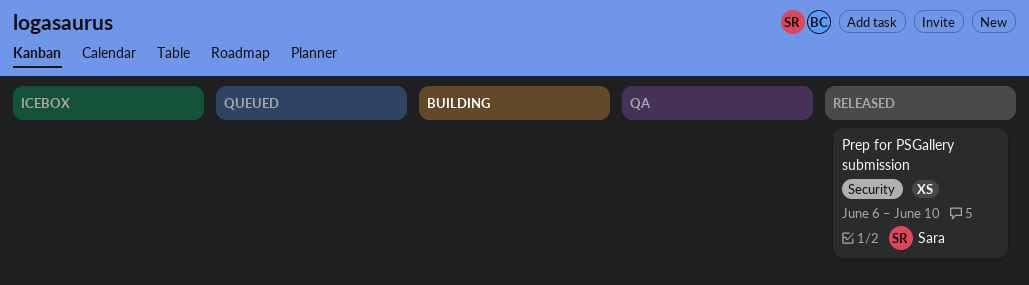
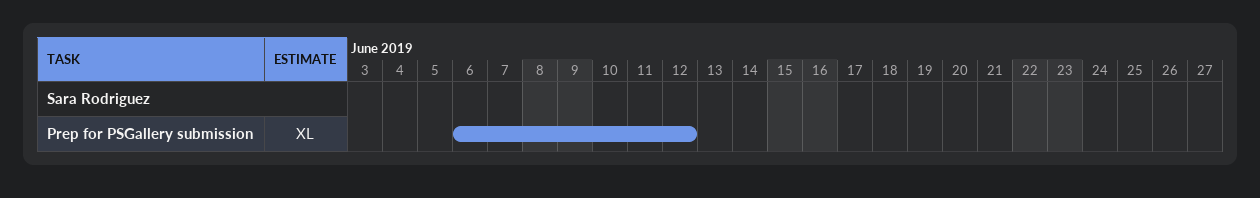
Prep for PSGallery submission, estimate: XS -> XL
Prep for PSGallery submission, due: Jun 10 -> Jun 12

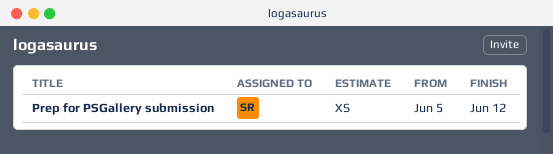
Prep for PSGallery submission, estimate: XL -> XS
Prep for PSGallery submission, start: Jun 6 -> Jun 5

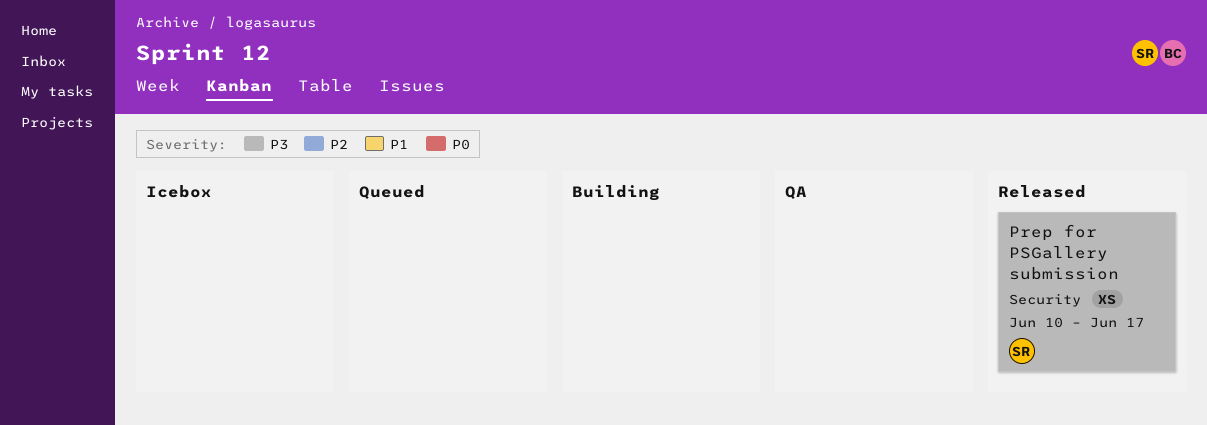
Prep for PSGallery submission, start: Jun 5 -> Jun 10
Prep for PSGallery submission, due: Jun 12 -> Jun 17

